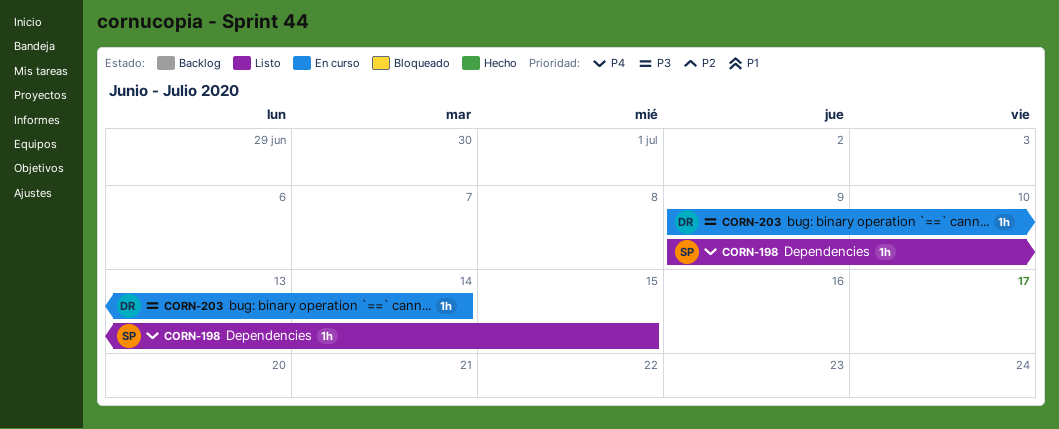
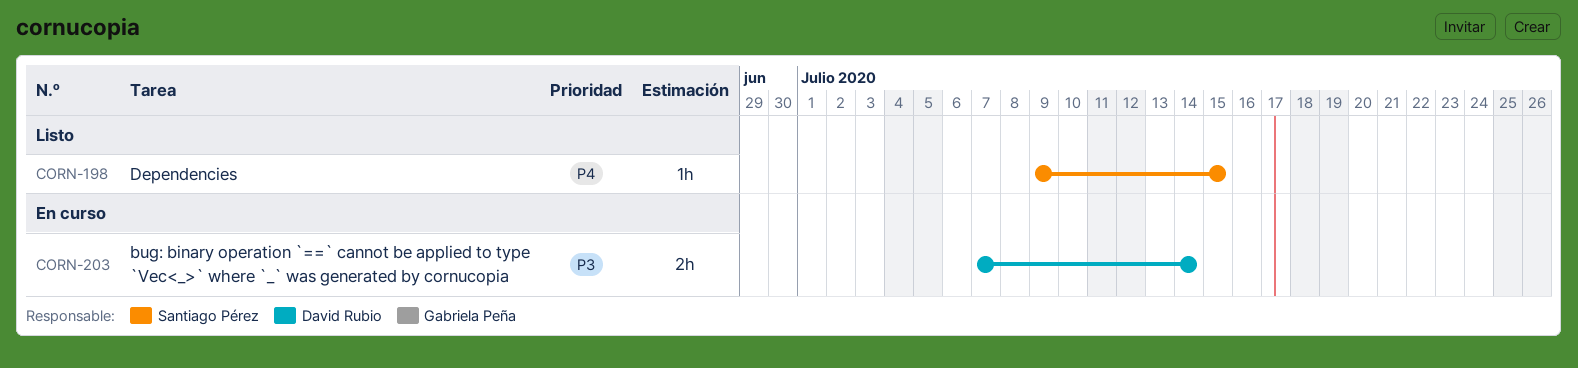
CORN-203, estimate: 1h -> 2h
CORN-203, start: Jul 9 -> Jul 7

